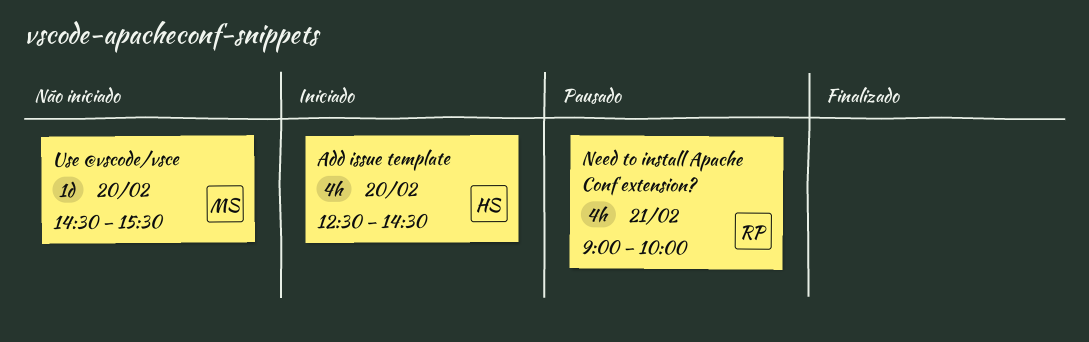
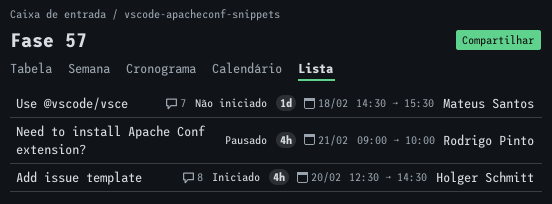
Use @vscode/vsce, day: Feb 20 -> Feb 18

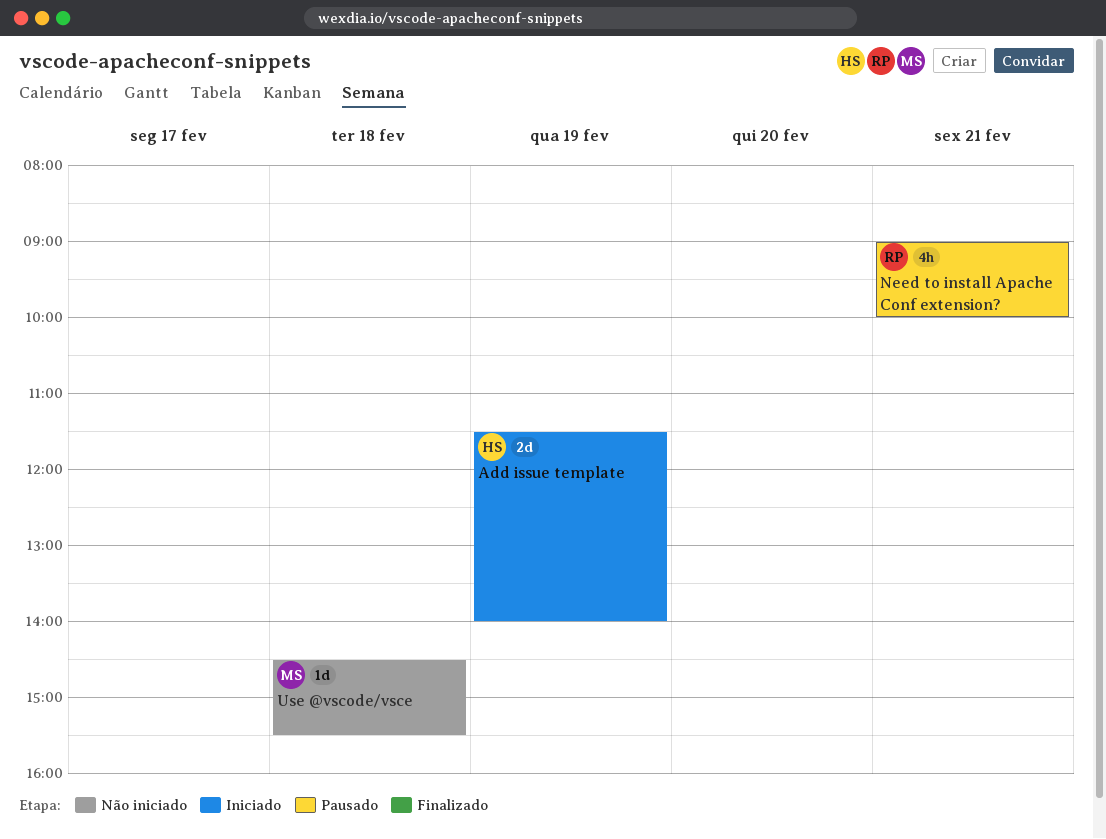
Add issue template, estimate: 4h -> 2d
Add issue template, day: Feb 20 -> Feb 19
Add issue template, begins: 12:30 -> 11:30
Add issue template, ends: 14:30 -> 14:00

